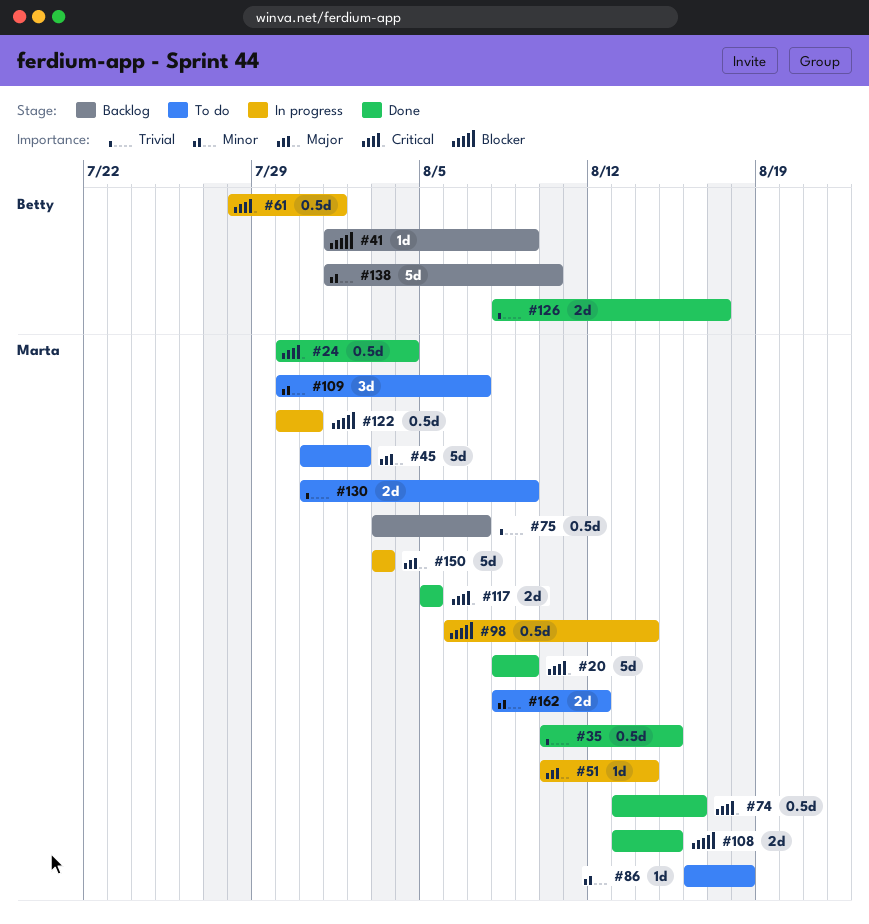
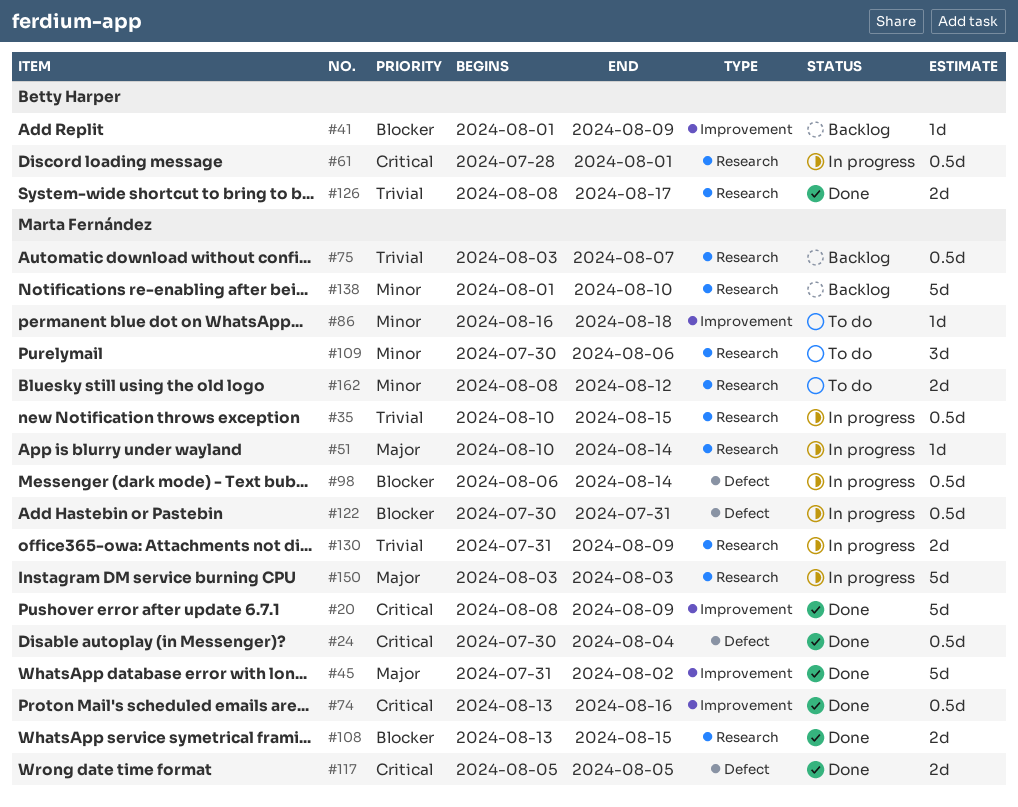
#35, status: Done -> In progress
#45, status: To do -> Done
#109, due: Aug 7 -> Aug 6
#130, status: To do -> In progress
#138, owner: Betty Harper -> Marta Fernández

